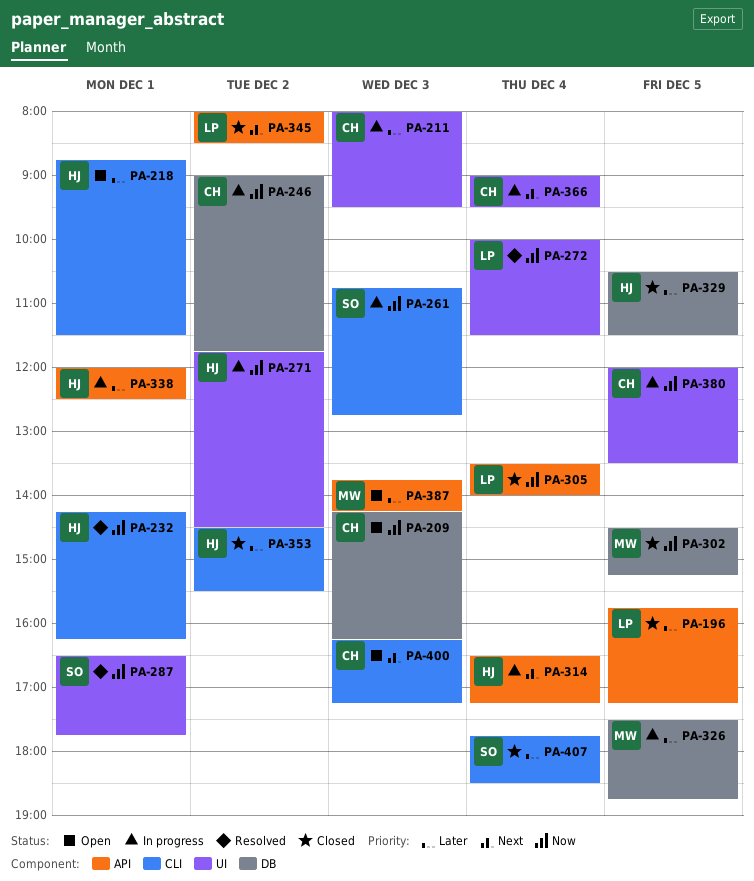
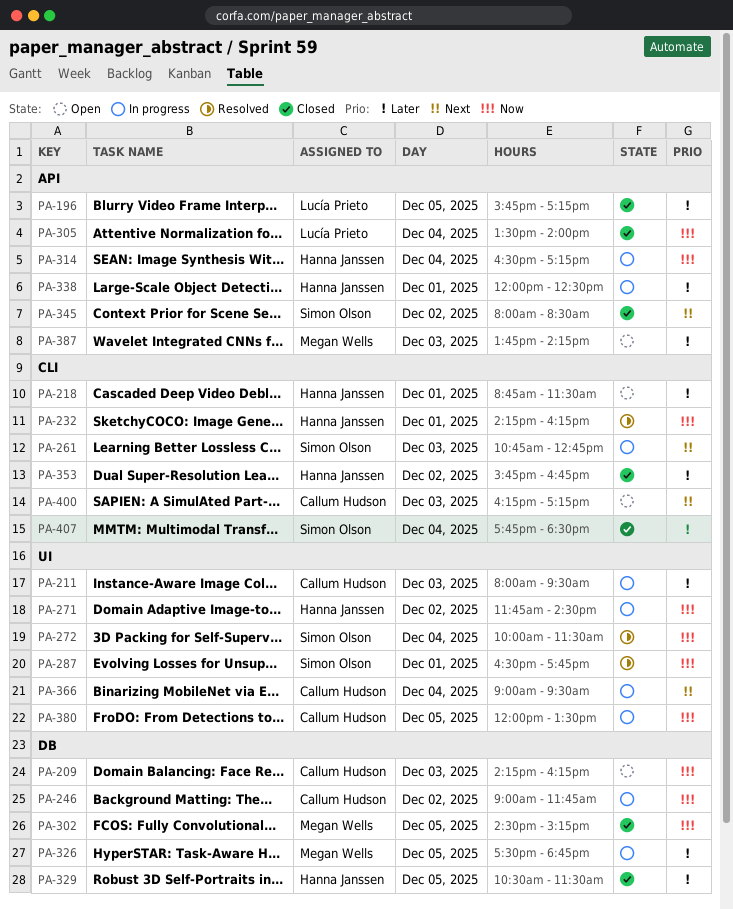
PA-261, priority: Now -> Next
PA-272, owner: Lucía Prieto -> Simon Olson
PA-314, priority: Next -> Now
PA-345, owner: Lucía Prieto -> Simon Olson
PA-353, begins: 14:30 -> 15:45
PA-353, ends: 15:30 -> 16:45

